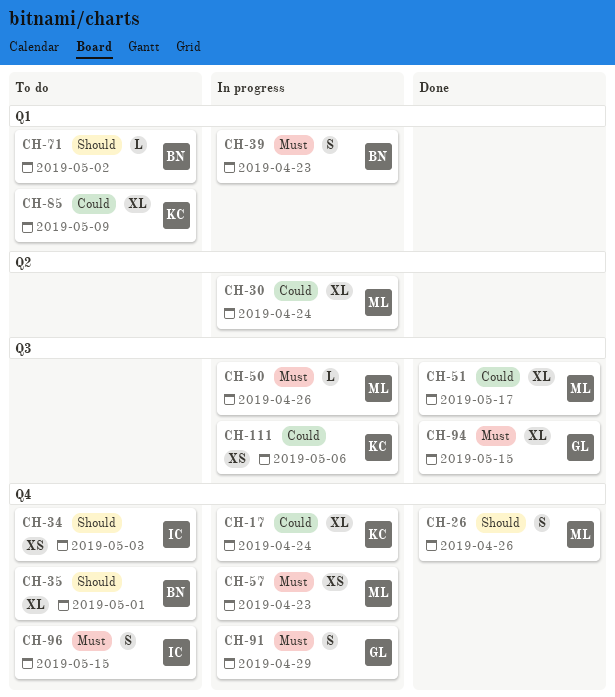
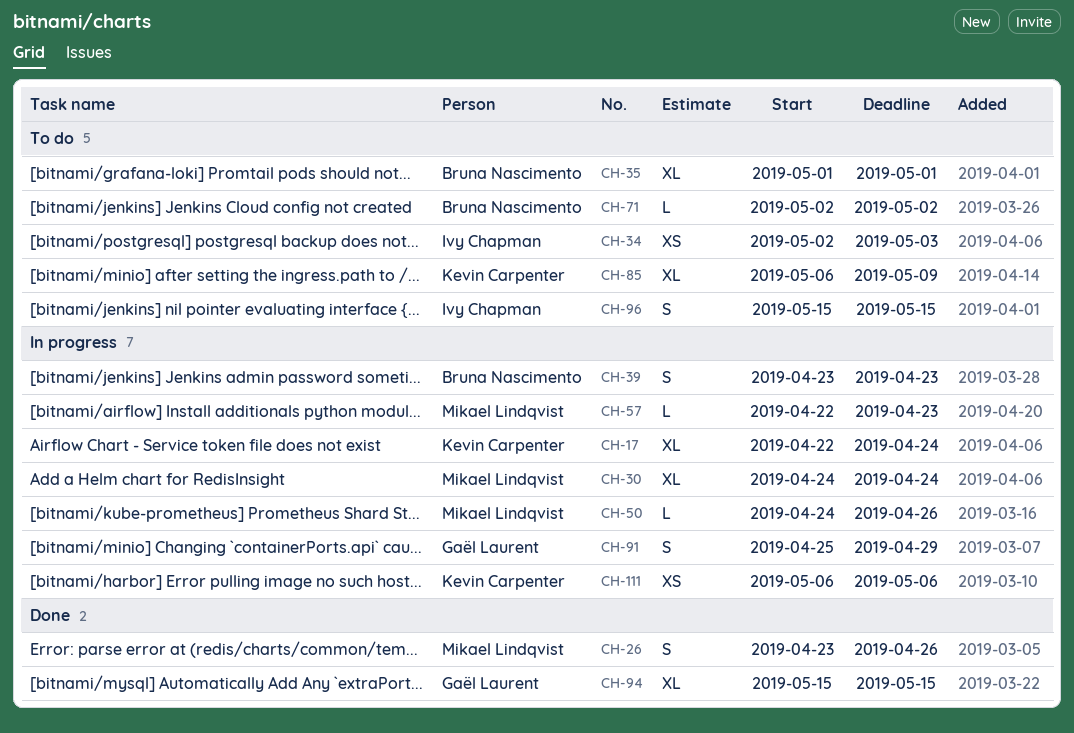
CH-51: present -> none
CH-57, estimate: XS -> L

